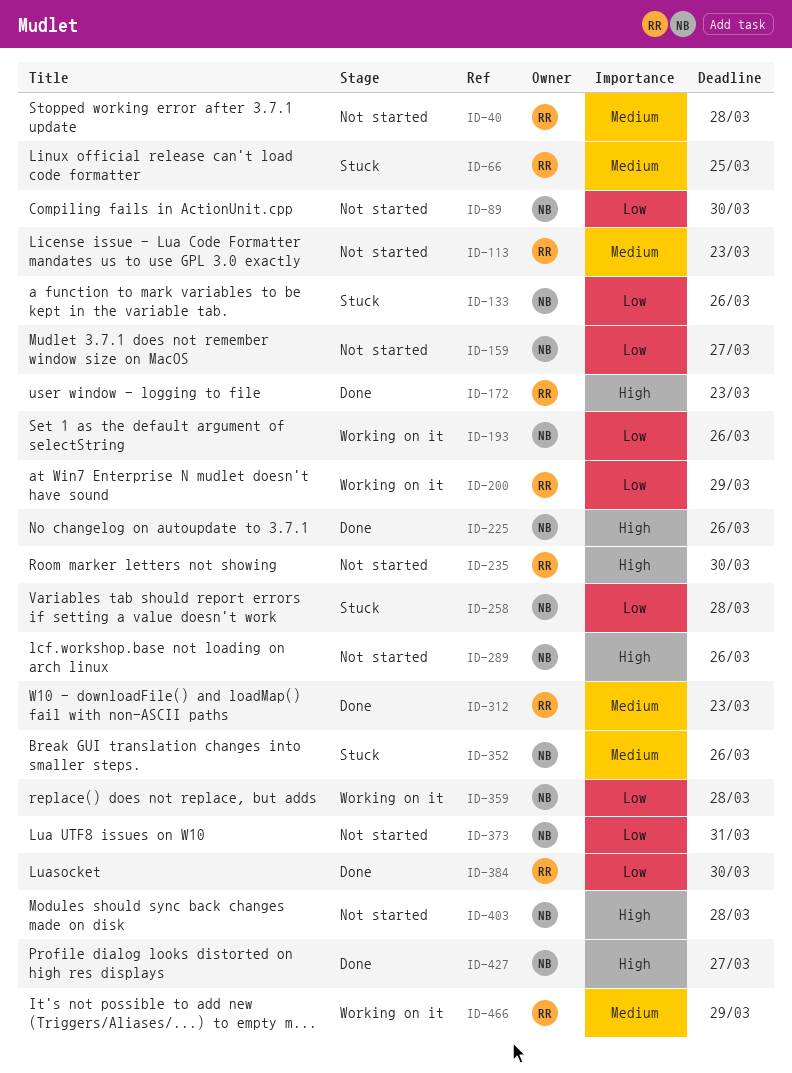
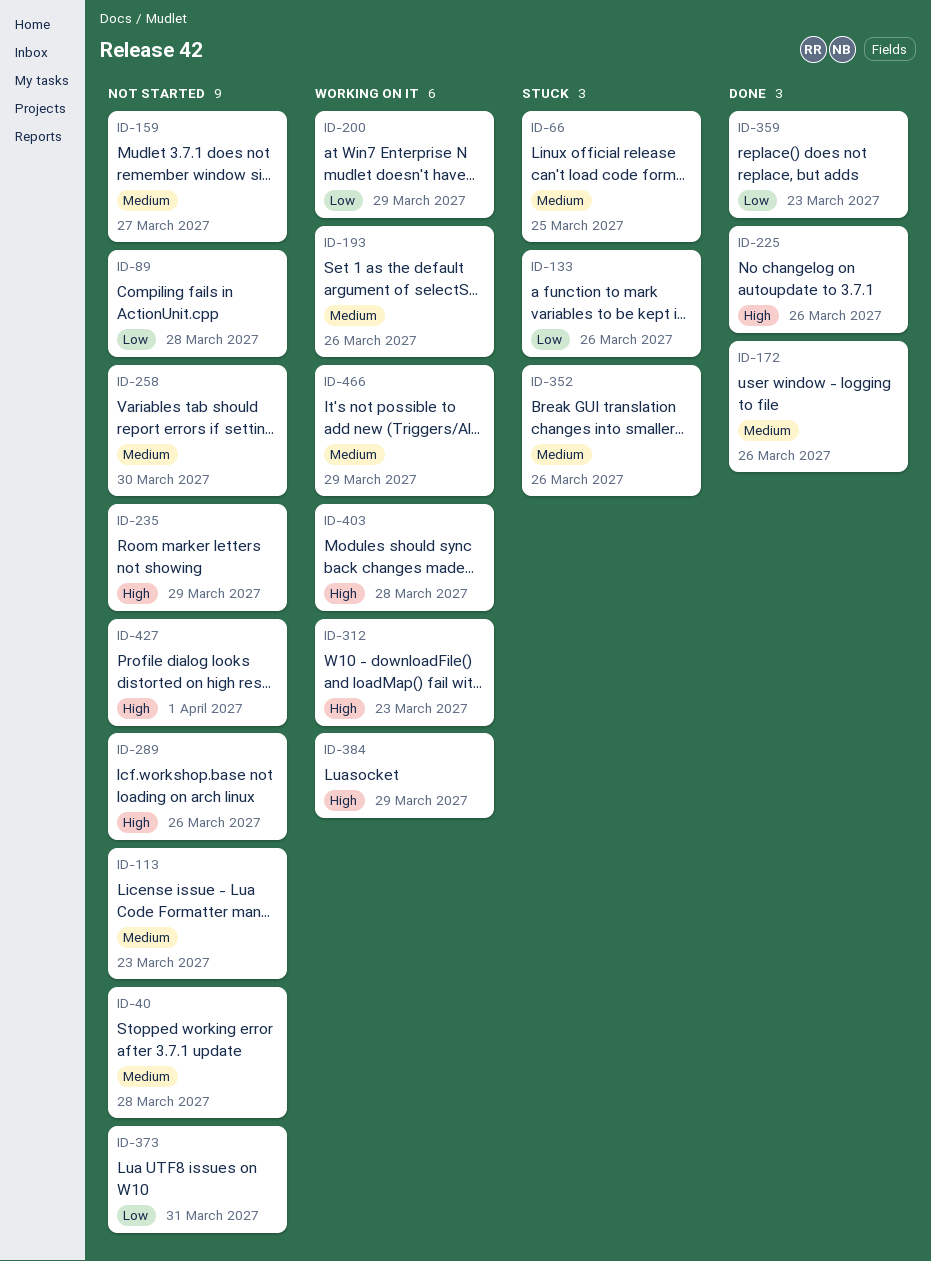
ID-89, due: Mar 30 -> Mar 28
ID-159, priority: Low -> Medium
ID-172, priority: High -> Medium
ID-172, due: Mar 23 -> Mar 26
ID-193, priority: Low -> Medium
ID-235, due: Mar 30 -> Mar 29
ID-258, status: Stuck -> Not started
ID-258, priority: Low -> Medium
ID-258, due: Mar 28 -> Mar 30
ID-312, status: Done -> Working on it
ID-312, priority: Medium -> High
ID-359, status: Working on it -> Done
ID-359, due: Mar 28 -> Mar 23
ID-384, status: Done -> Working on it
ID-384, priority: Low -> High
ID-384, due: Mar 30 -> Mar 29
ID-403, status: Not started -> Working on it
ID-427, status: Done -> Not started
ID-427, due: Mar 27 -> Apr 1

